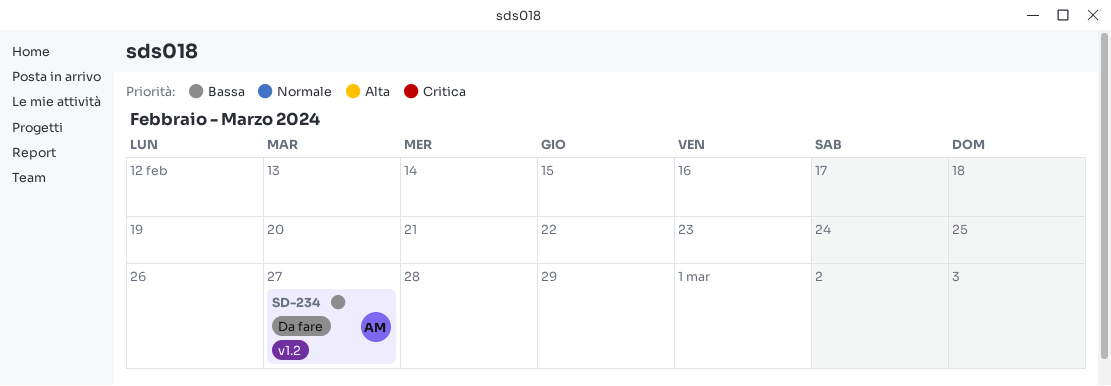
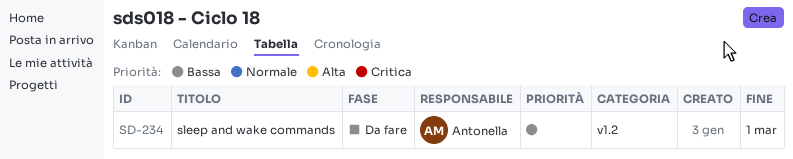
SD-234, due: Feb 27 -> Mar 1

